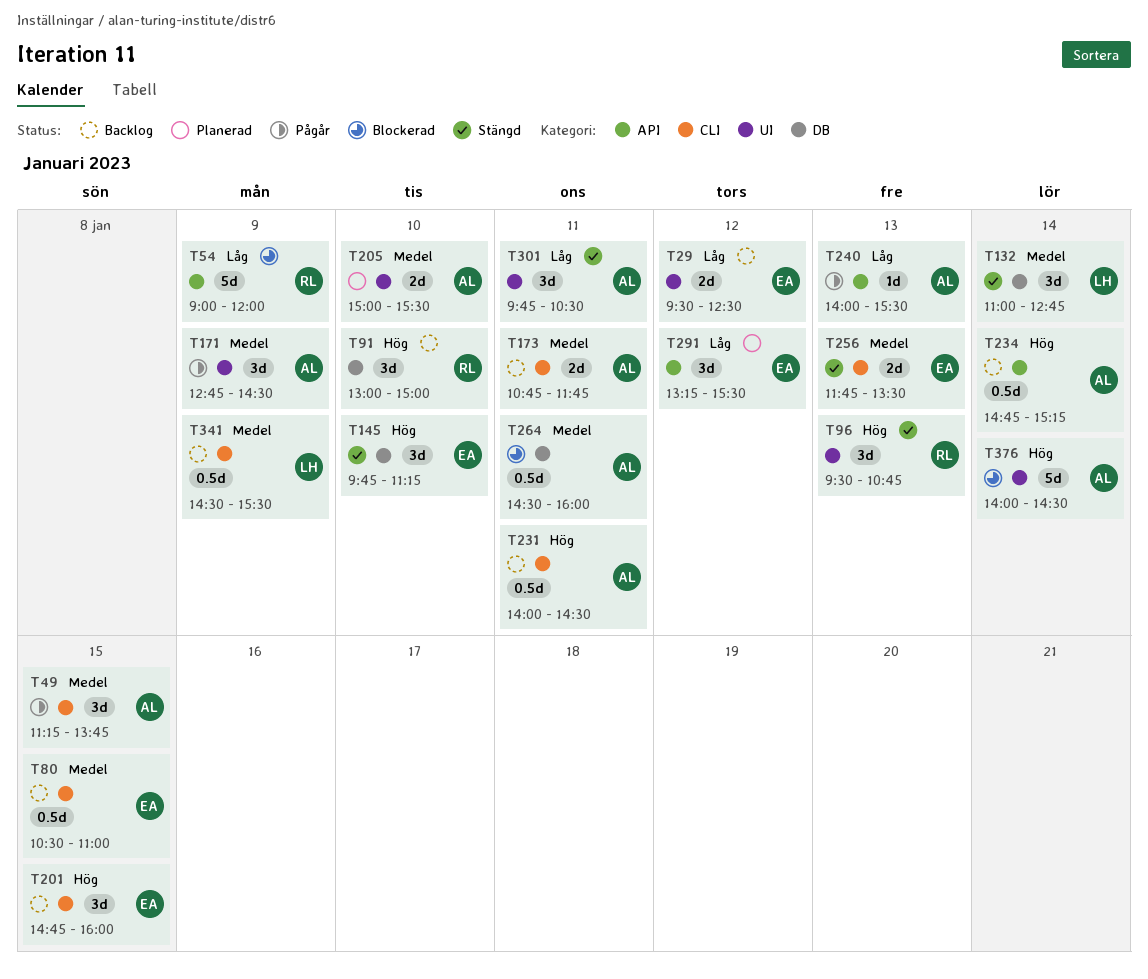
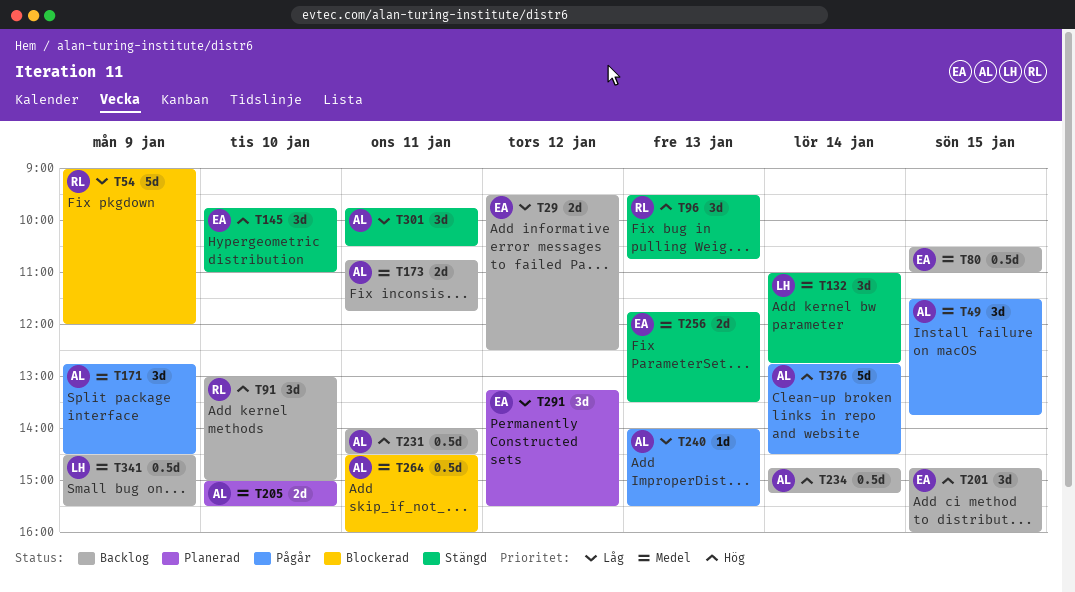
T49, begins: 11:15 -> 11:30
T145, ends: 11:15 -> 11:00
T376, status: Blockerad -> Pågår
T376, begins: 14:00 -> 12:45

